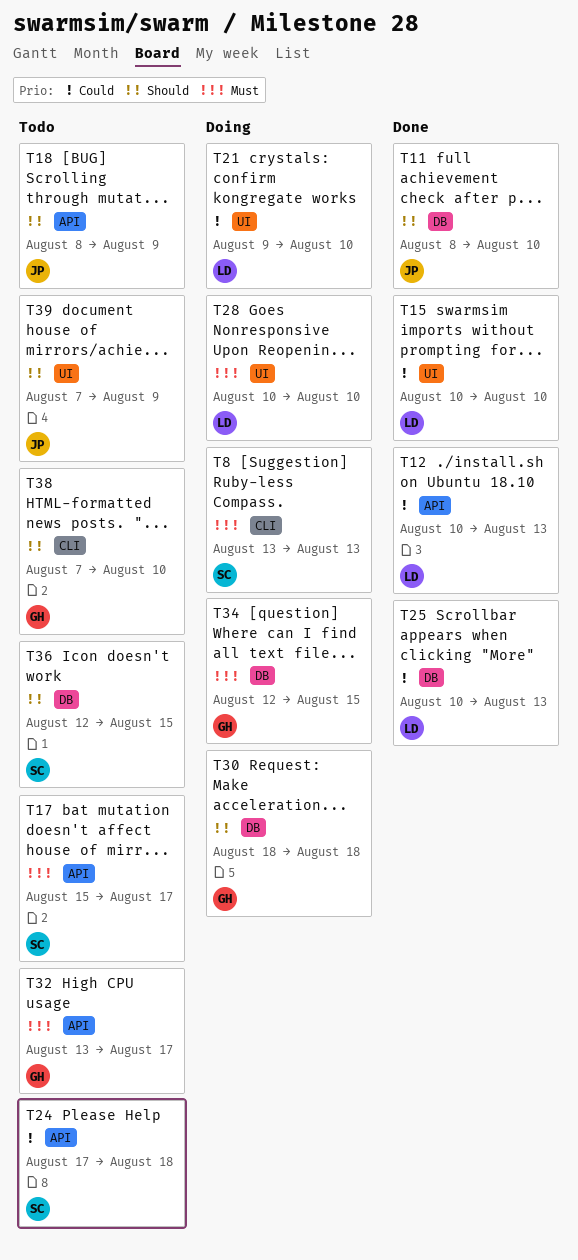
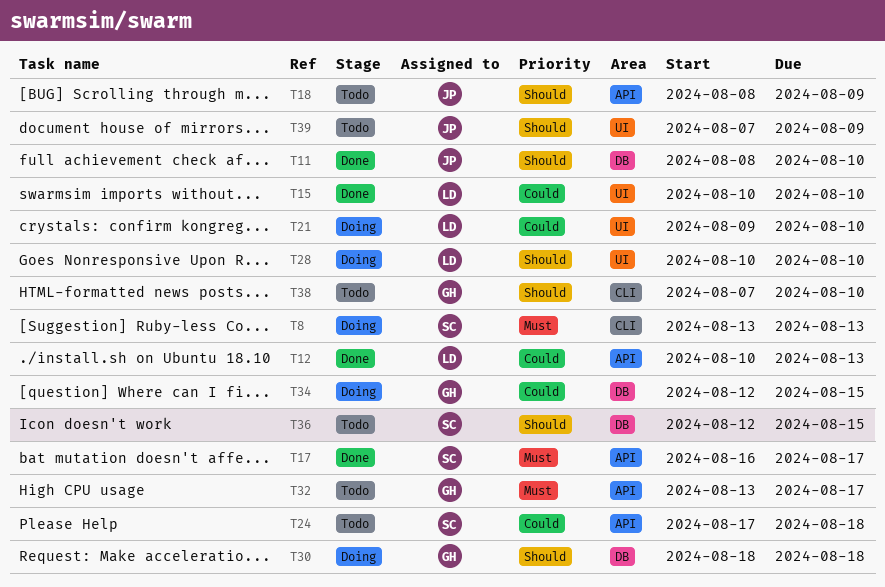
T17, status: Todo -> Done
T17, start: Aug 15 -> Aug 16
T25: present -> none
T28, priority: Must -> Should
T34, priority: Must -> Could

